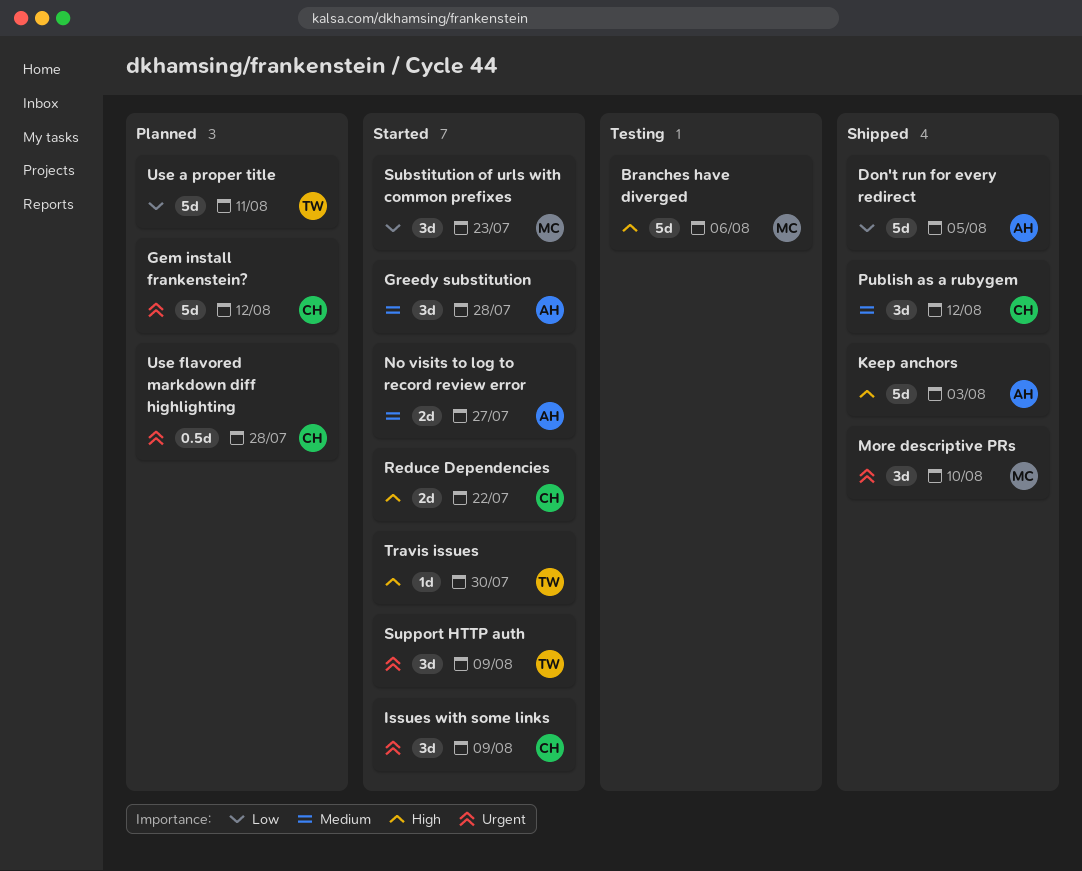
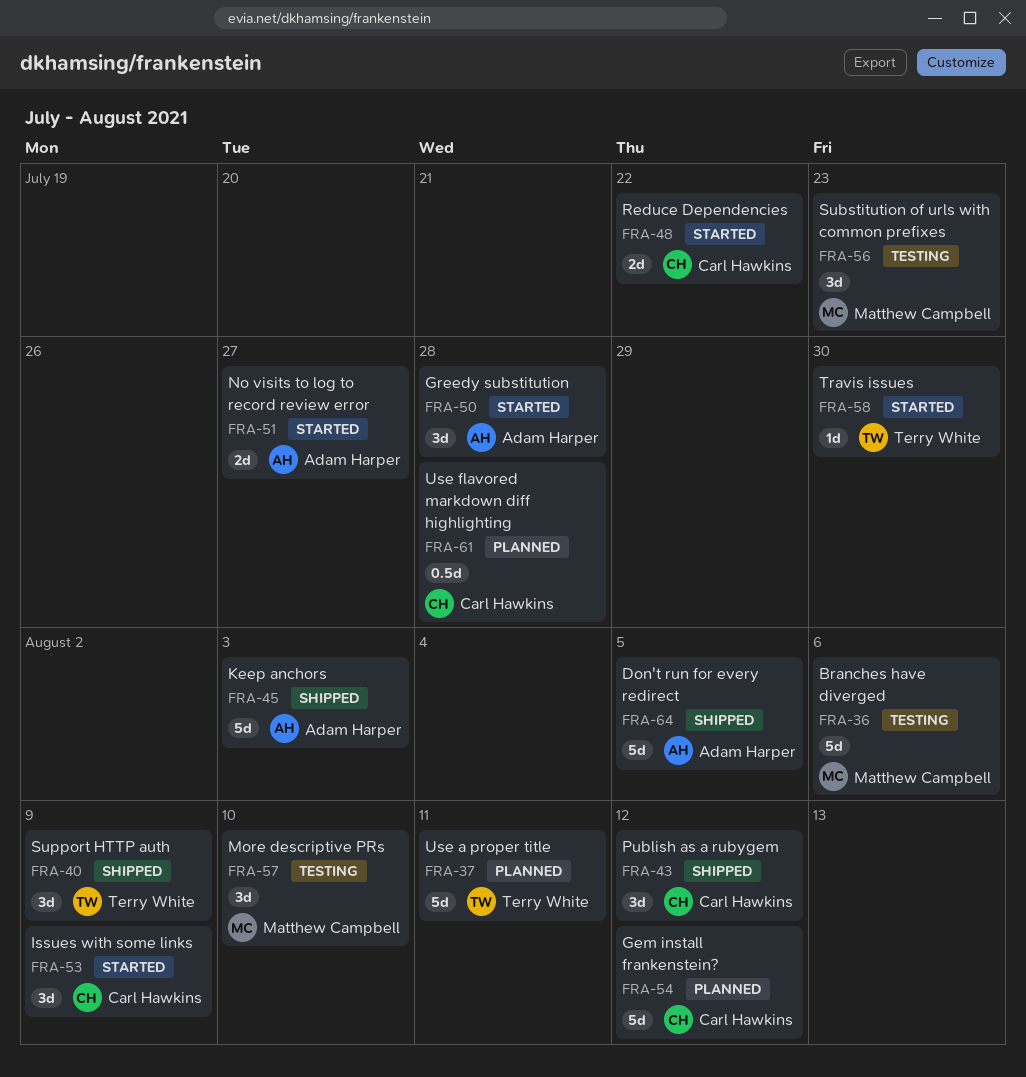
More descriptive PRs, status: Shipped -> Testing
Substitution of urls with common prefixes, status: Started -> Testing
Support HTTP auth, status: Started -> Shipped

